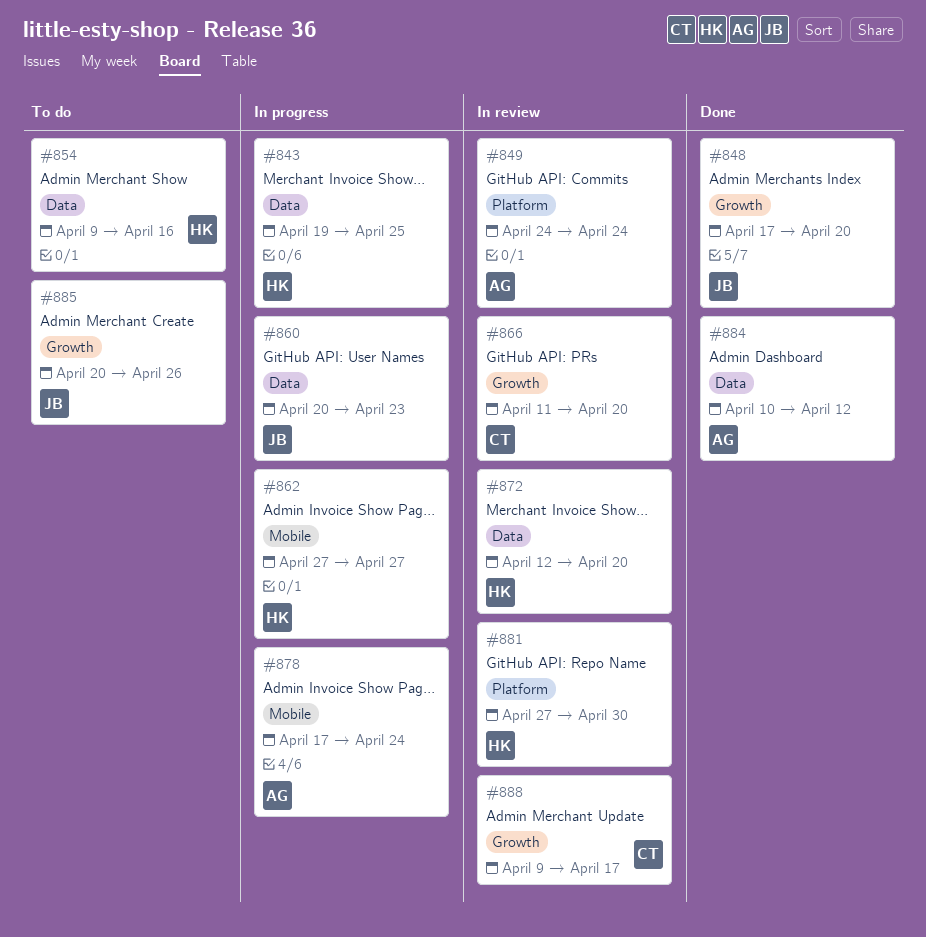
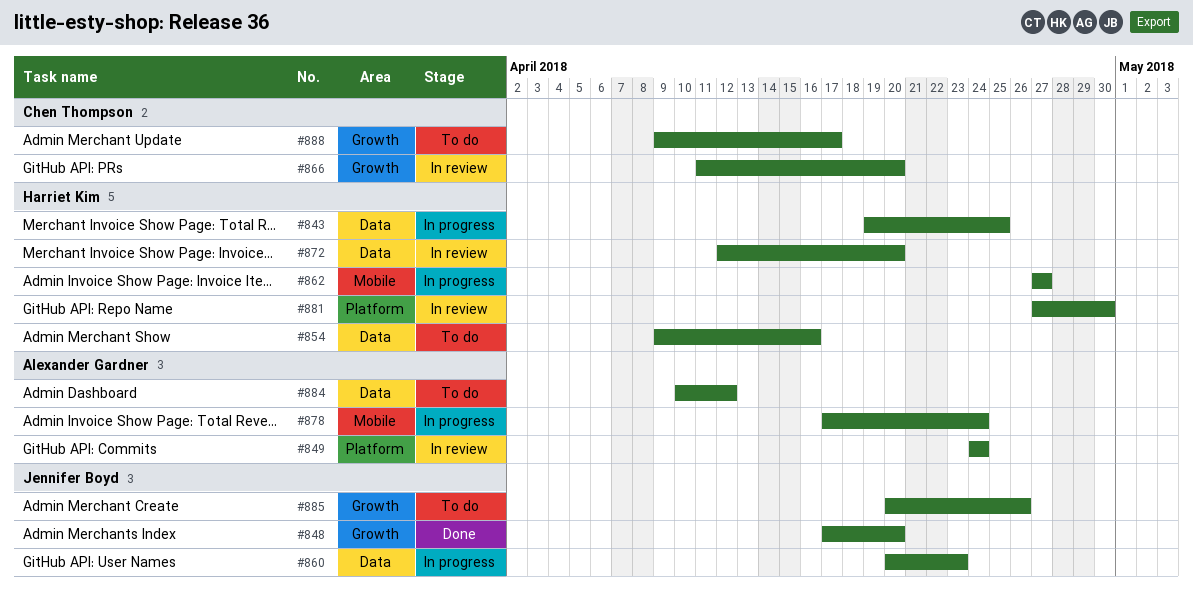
#884, status: Done -> To do
#888, status: In review -> To do

